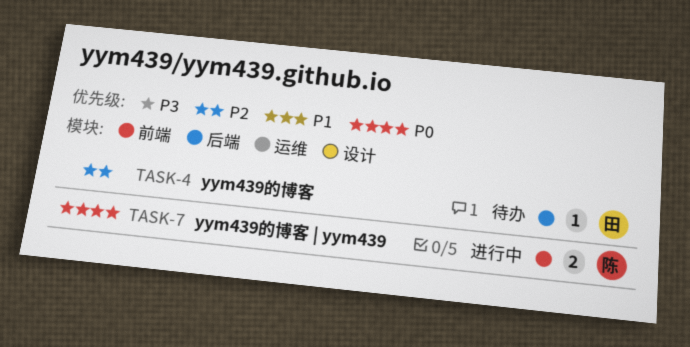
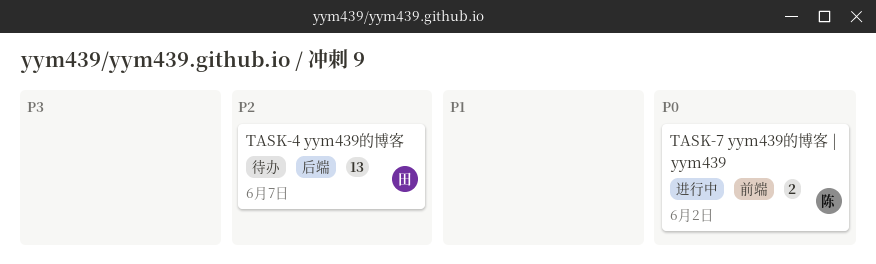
TASK-4, estimate: 1 -> 13

